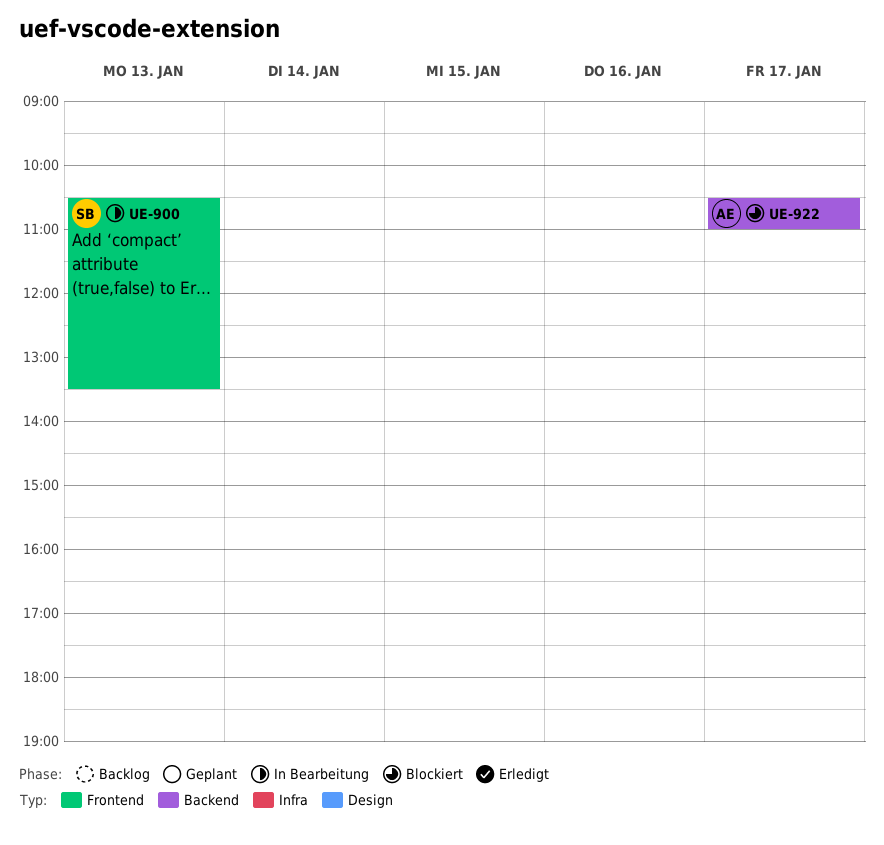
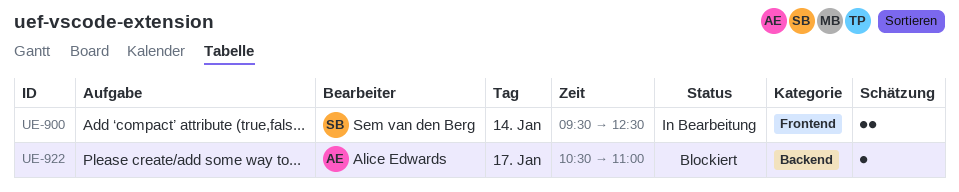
UE-900, day: Jan 13 -> Jan 14
UE-900, begins: 10:30 -> 09:30
UE-900, ends: 13:30 -> 12:30

